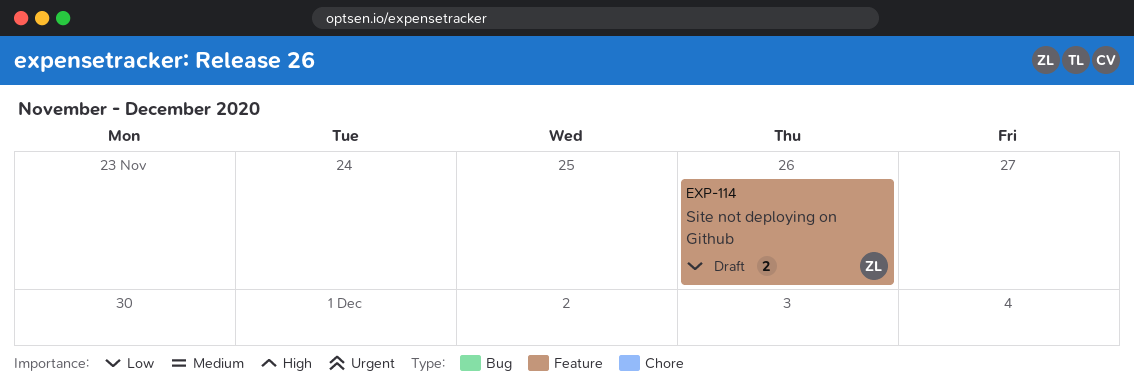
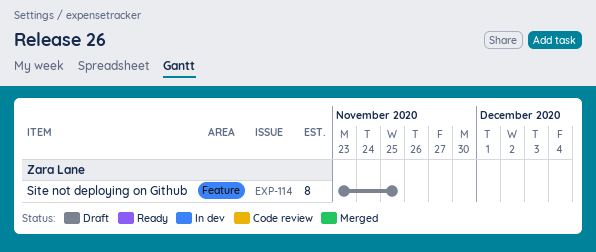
EXP-114, estimate: 2 -> 8
EXP-114, due: Nov 26 -> Nov 25

